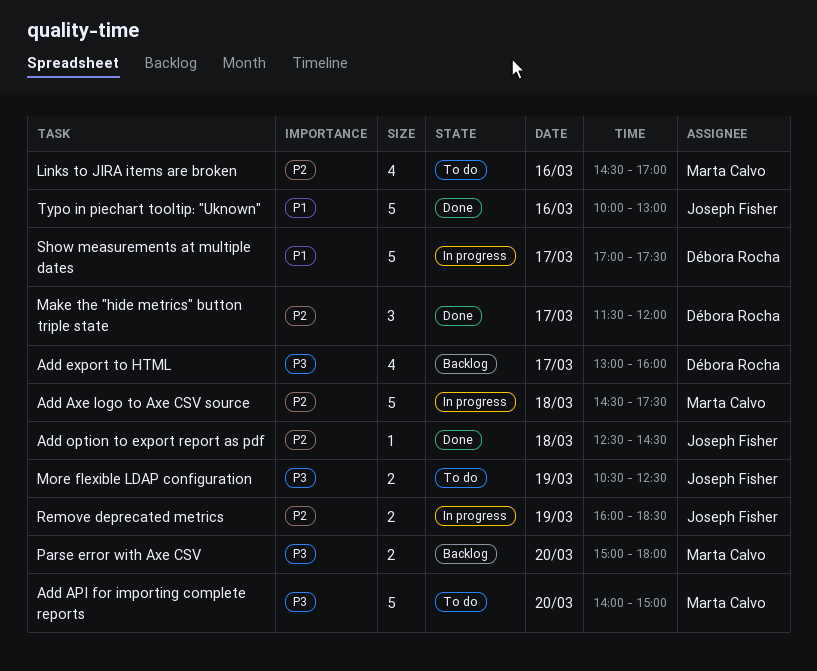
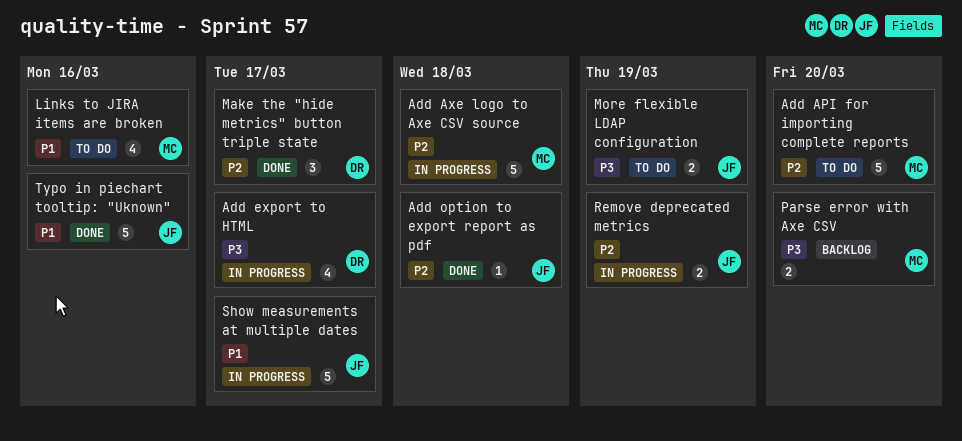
Add API for importing complete reports, priority: P3 -> P2
Add export to HTML, status: Backlog -> In progress
Links to JIRA items are broken, priority: P2 -> P1
Show measurements at multiple dates, owner: Débora Rocha -> Joseph Fisher

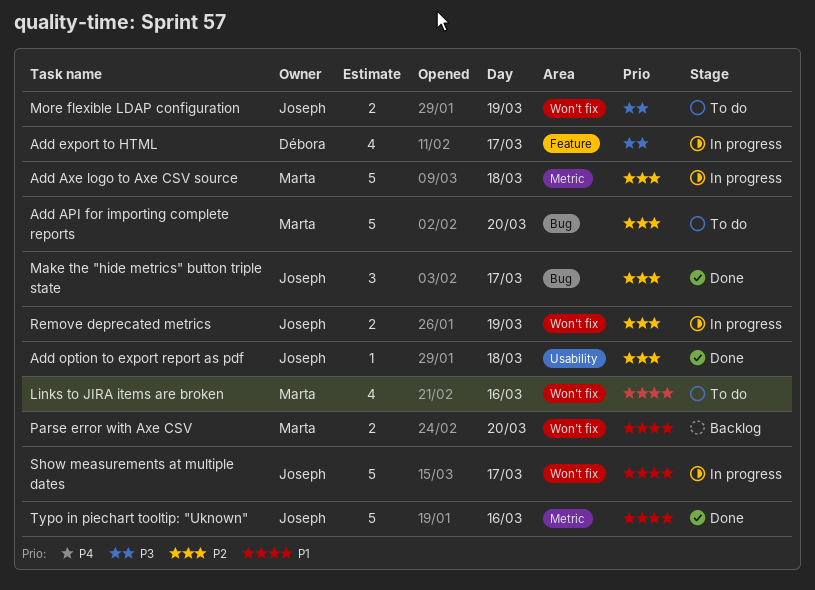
Make the "hide metrics" button triple state, owner: Débora -> Joseph
Parse error with Axe CSV, priority: P3 -> P1

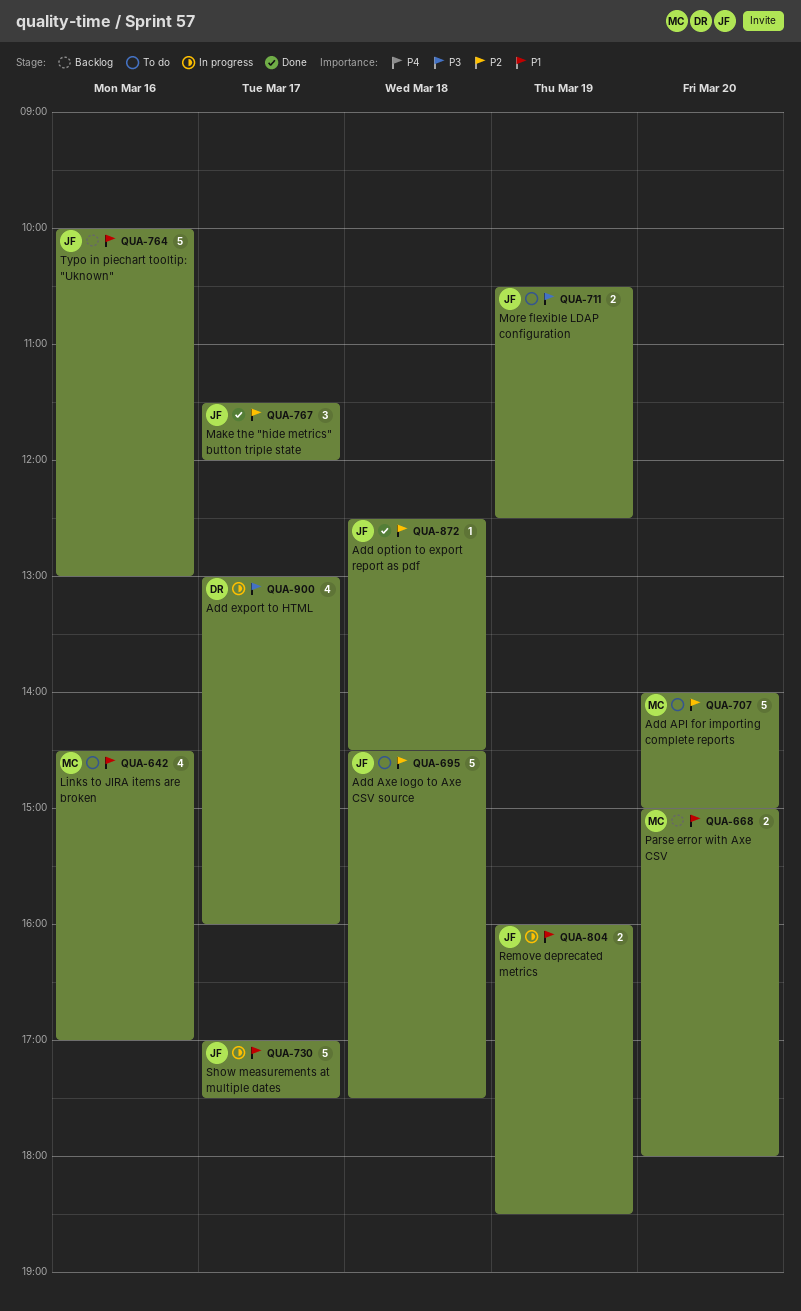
Add Axe logo to Axe CSV source, status: In progress -> To do
Add Axe logo to Axe CSV source, owner: Marta -> Joseph
Remove deprecated metrics, priority: P2 -> P1
Typo in piechart tooltip: "Uknown", status: Done -> Backlog

